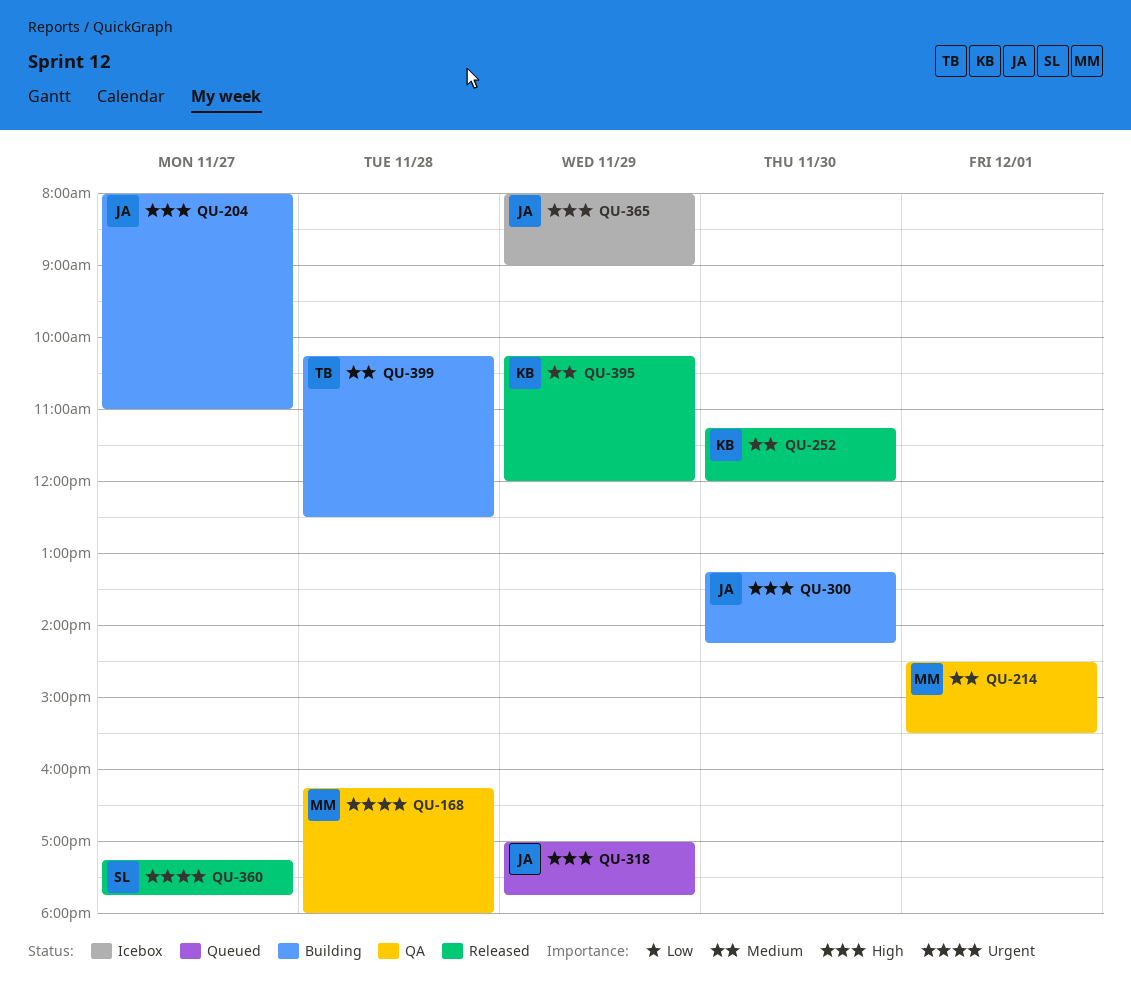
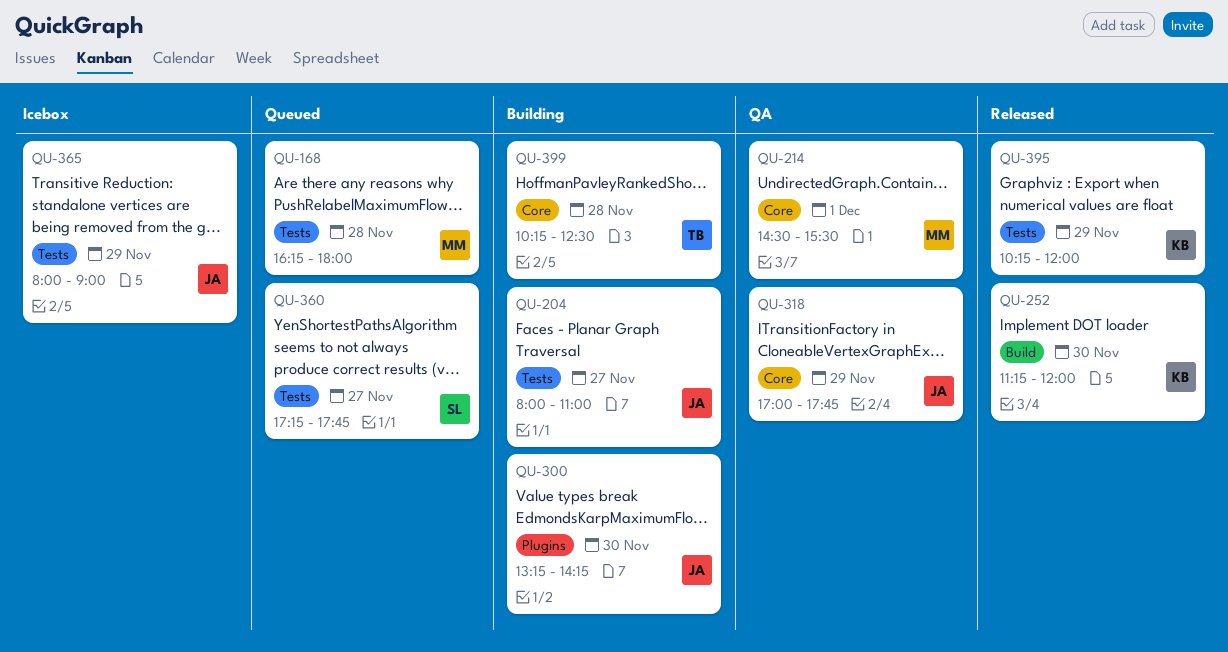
QU-168, status: QA -> Queued
QU-318, status: Queued -> QA
QU-360, status: Released -> Queued

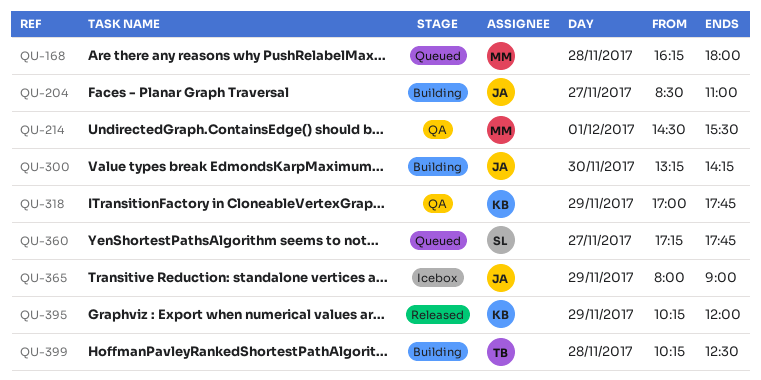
QU-204, begins: 08:00 -> 08:30
QU-252: present -> none
QU-318, owner: JA -> KB

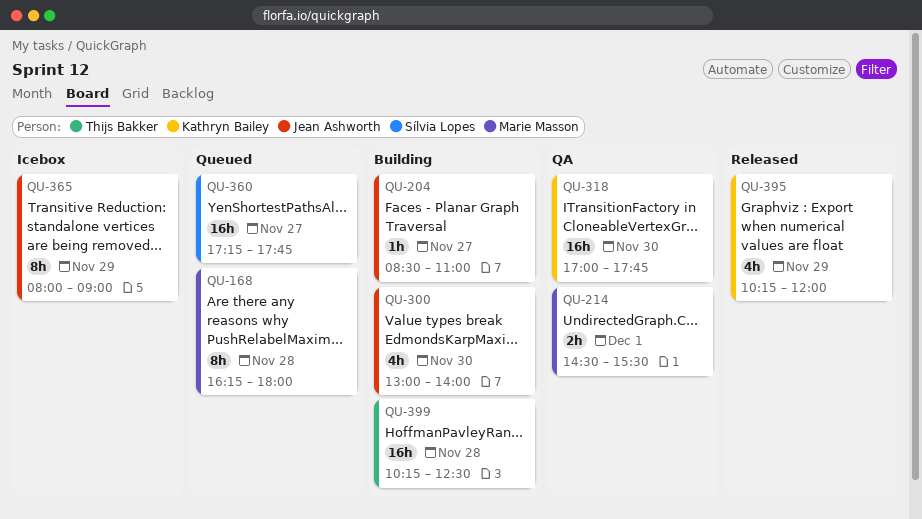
QU-300, begins: 13:15 -> 13:00
QU-300, ends: 14:15 -> 14:00
QU-318, day: Nov 29 -> Nov 30

